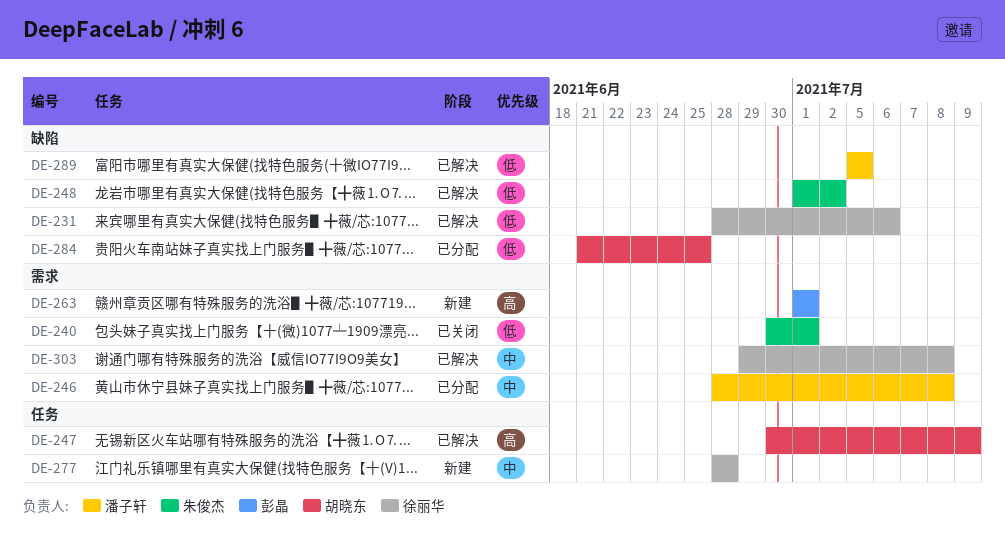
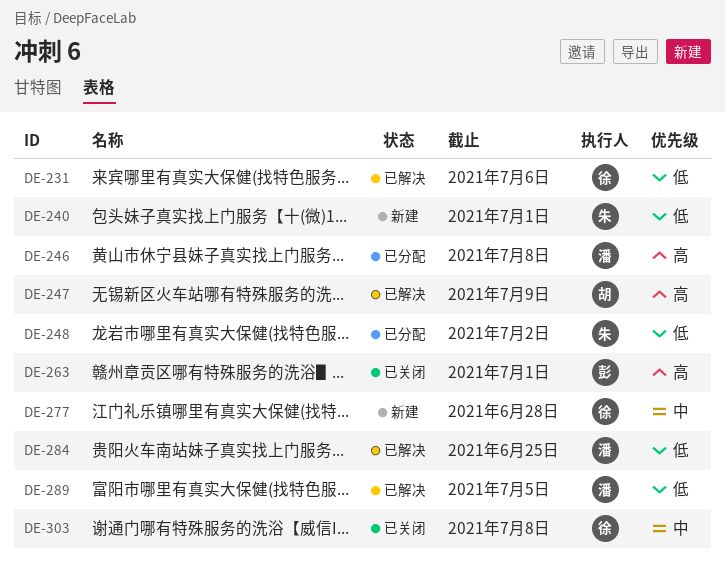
DE-240, status: 已关闭 -> 新建
DE-246, priority: 中 -> 高
DE-248, status: 已解决 -> 已分配
DE-263, status: 新建 -> 已关闭
DE-284, status: 已分配 -> 已解决
DE-284, owner: 胡晓东 -> 潘子轩
DE-303, status: 已解决 -> 已关闭

